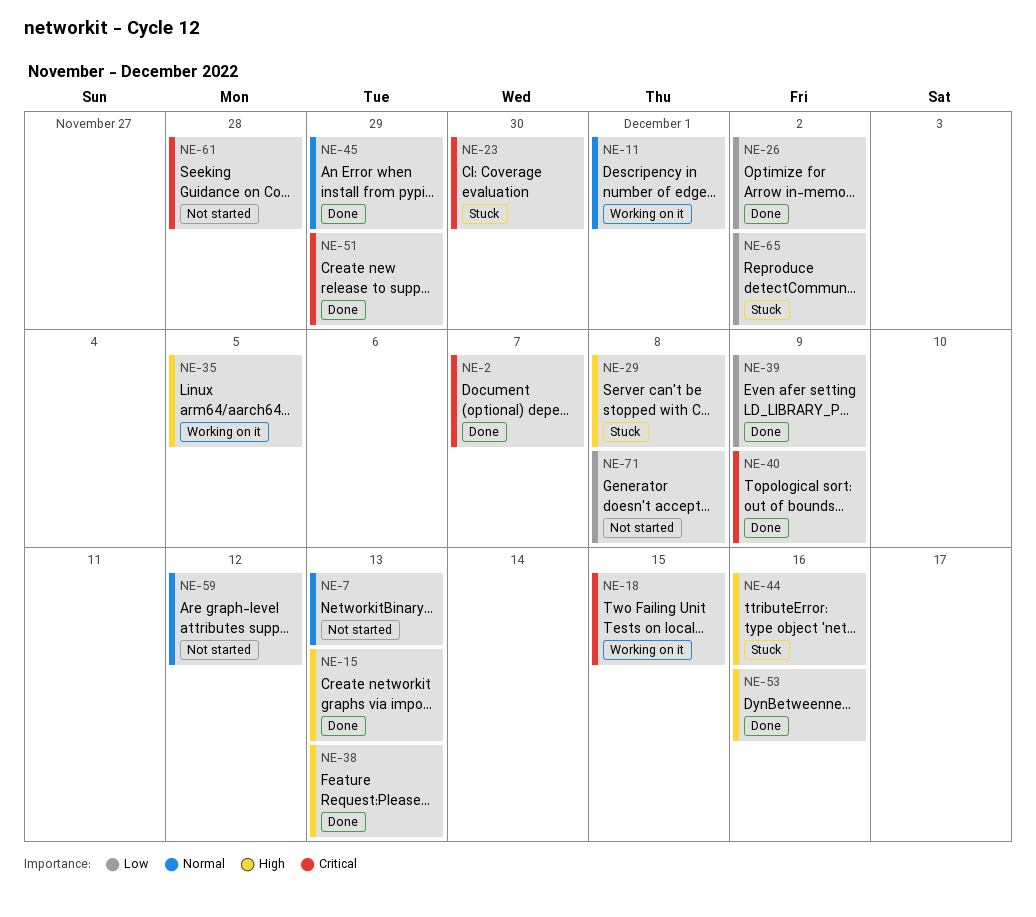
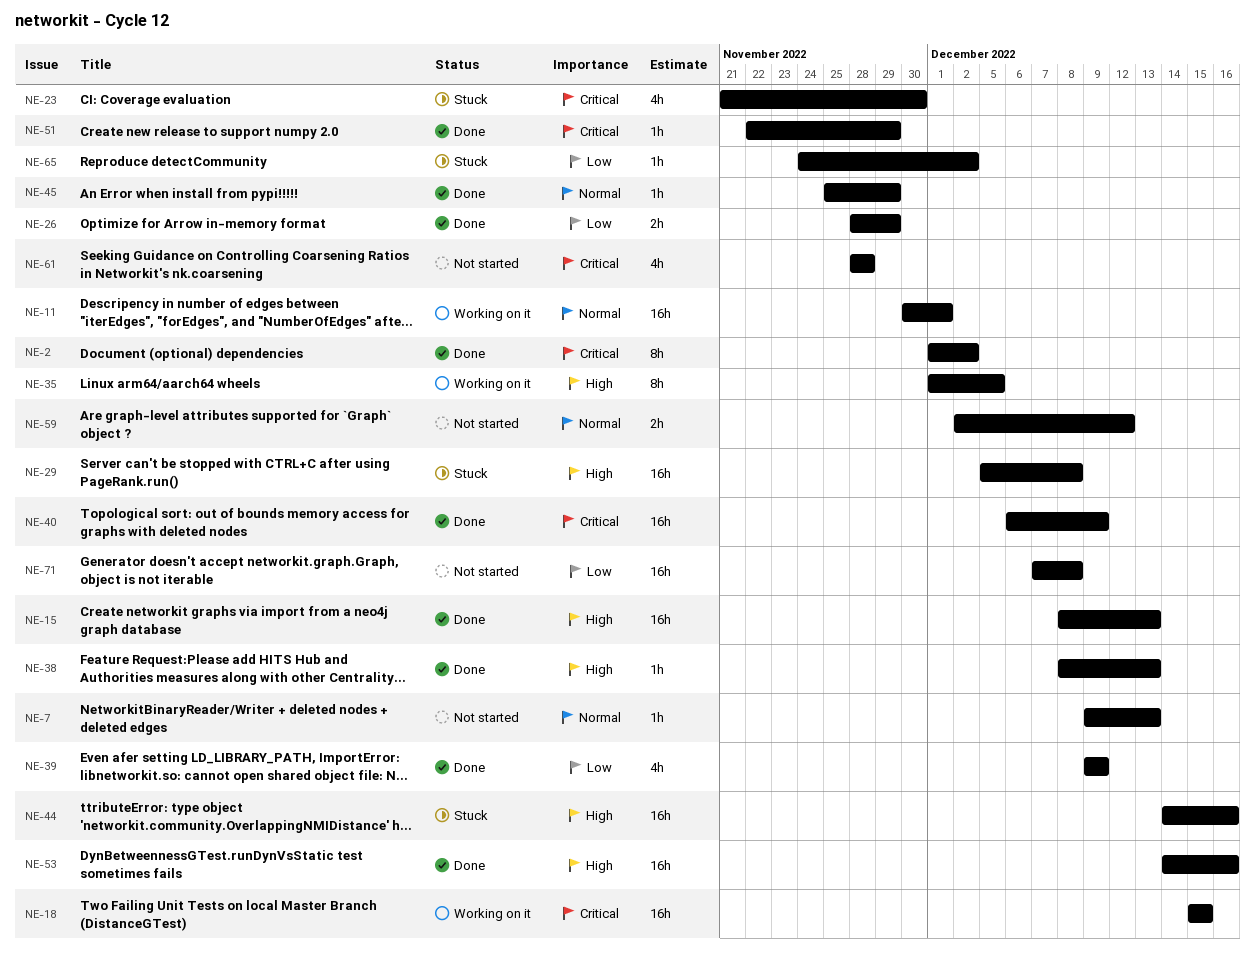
NE-2, due: Dec 7 -> Dec 2
NE-26, due: Dec 2 -> Nov 29

